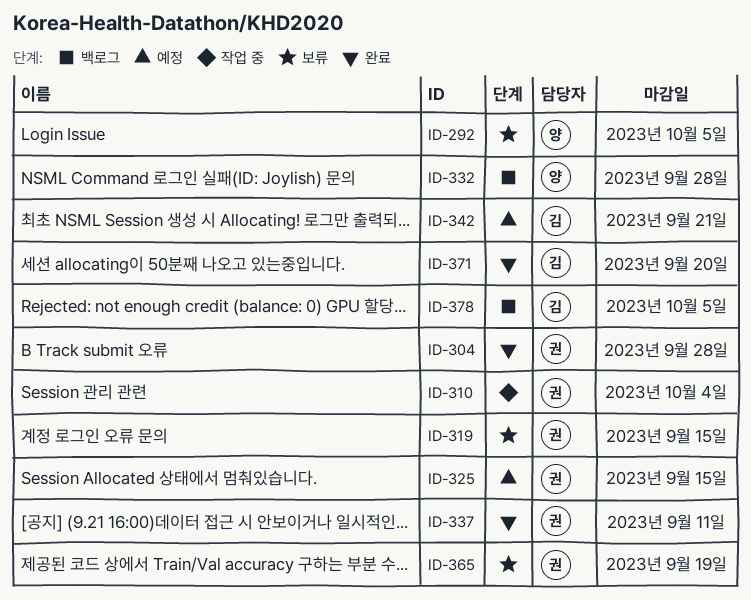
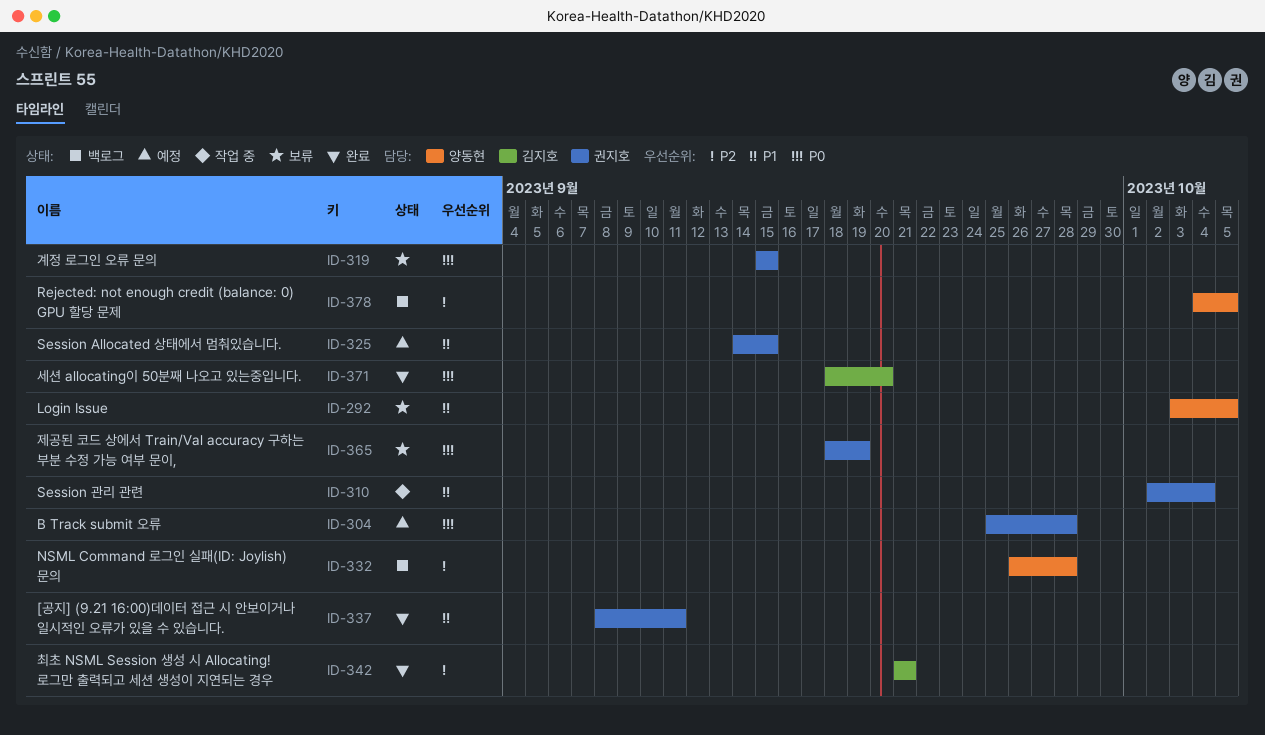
ID-304, status: 완료 -> 예정
ID-342, status: 예정 -> 완료
ID-378, owner: 김지호 -> 양동현

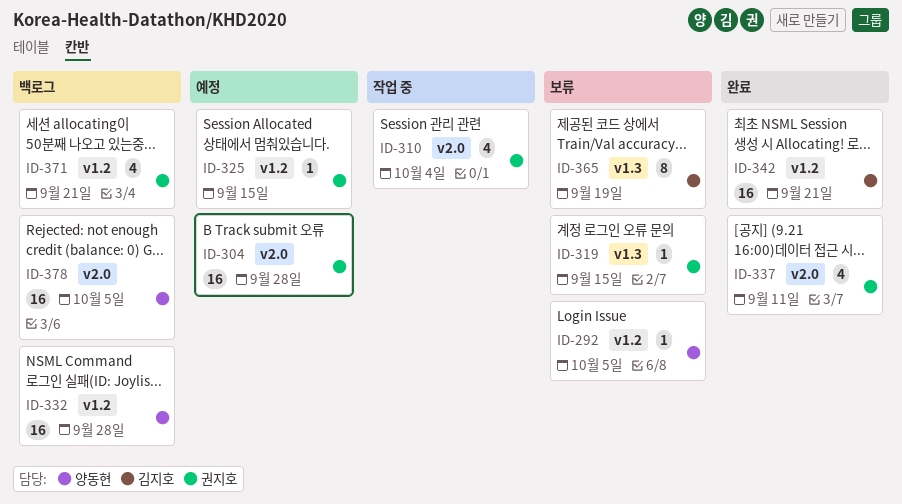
ID-365, owner: 권지호 -> 김지호
ID-371, status: 완료 -> 백로그
ID-371, owner: 김지호 -> 권지호
ID-371, due: Sep 20 -> Sep 21

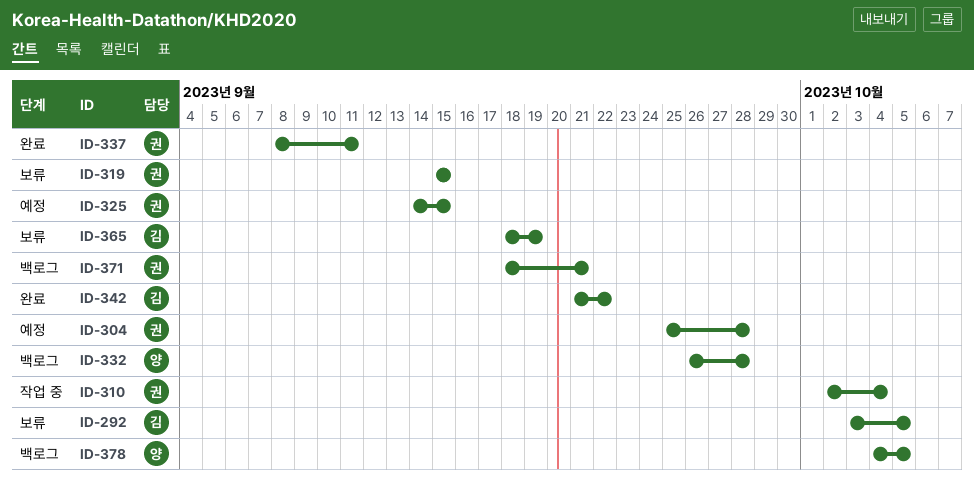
ID-292, owner: 양동현 -> 김지호
ID-342, due: Sep 21 -> Sep 22

